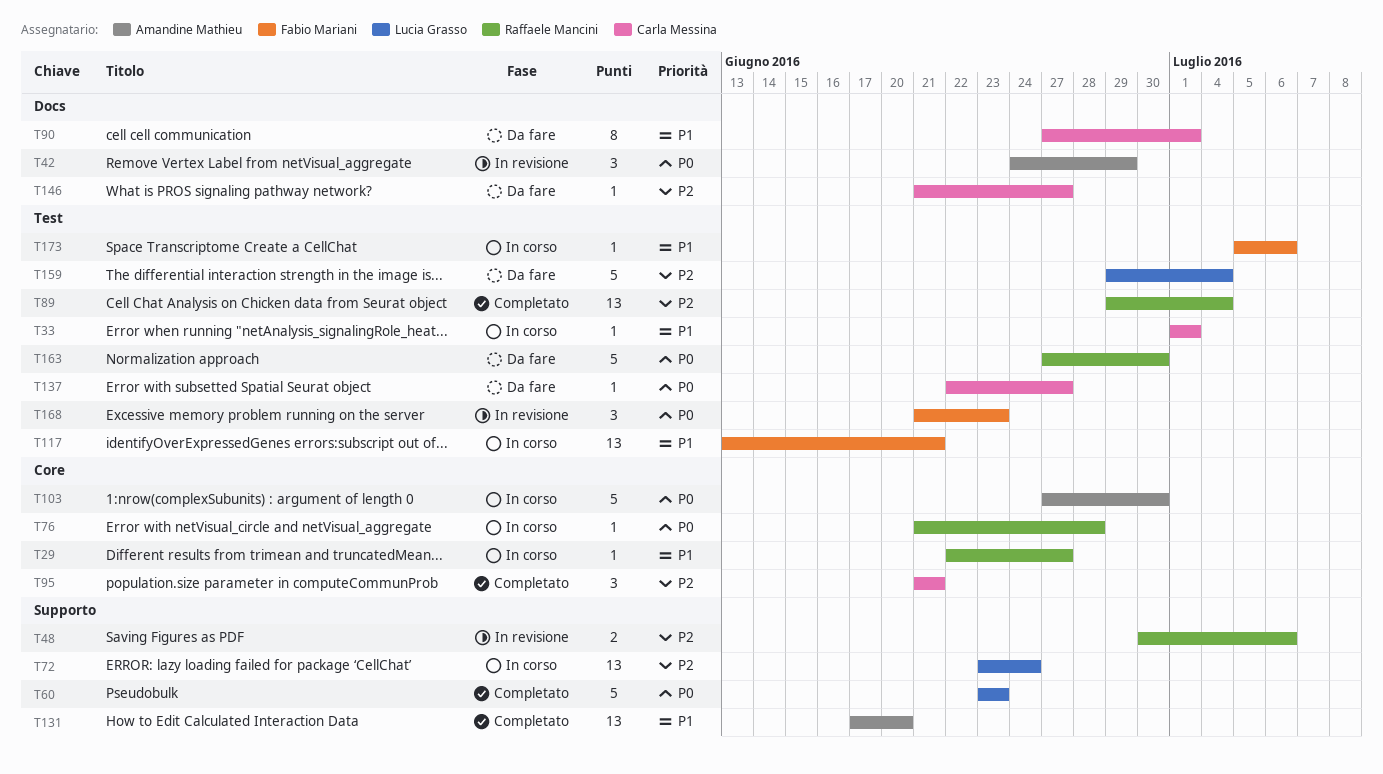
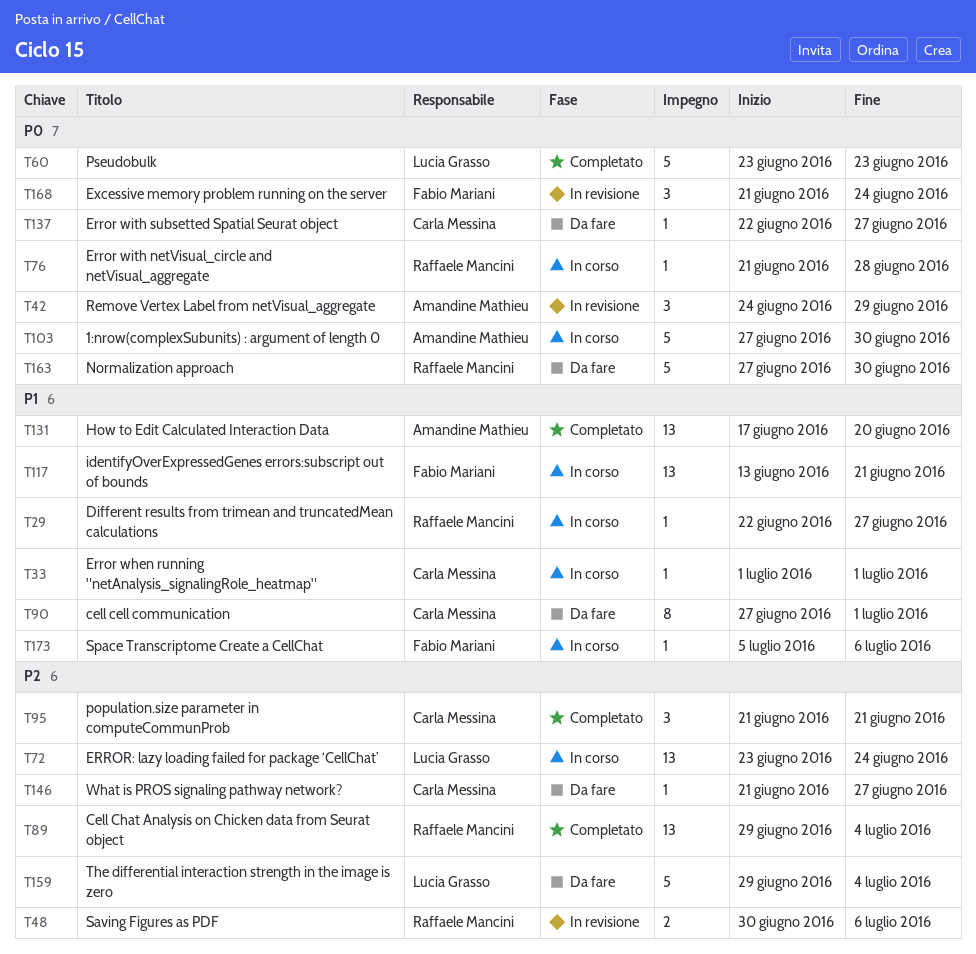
T168, due: Jun 23 -> Jun 24

